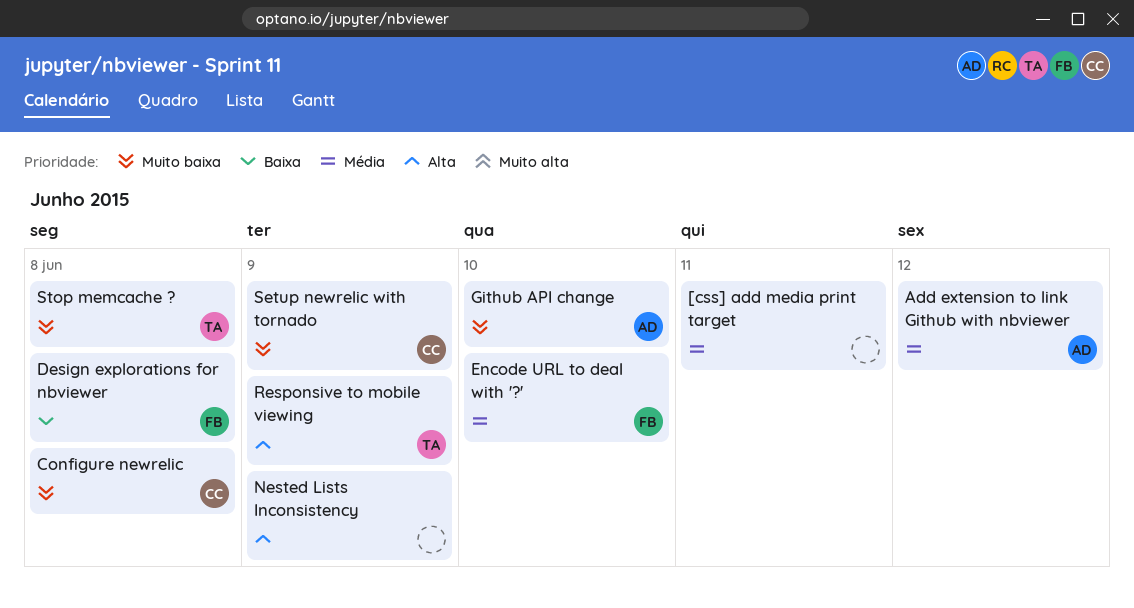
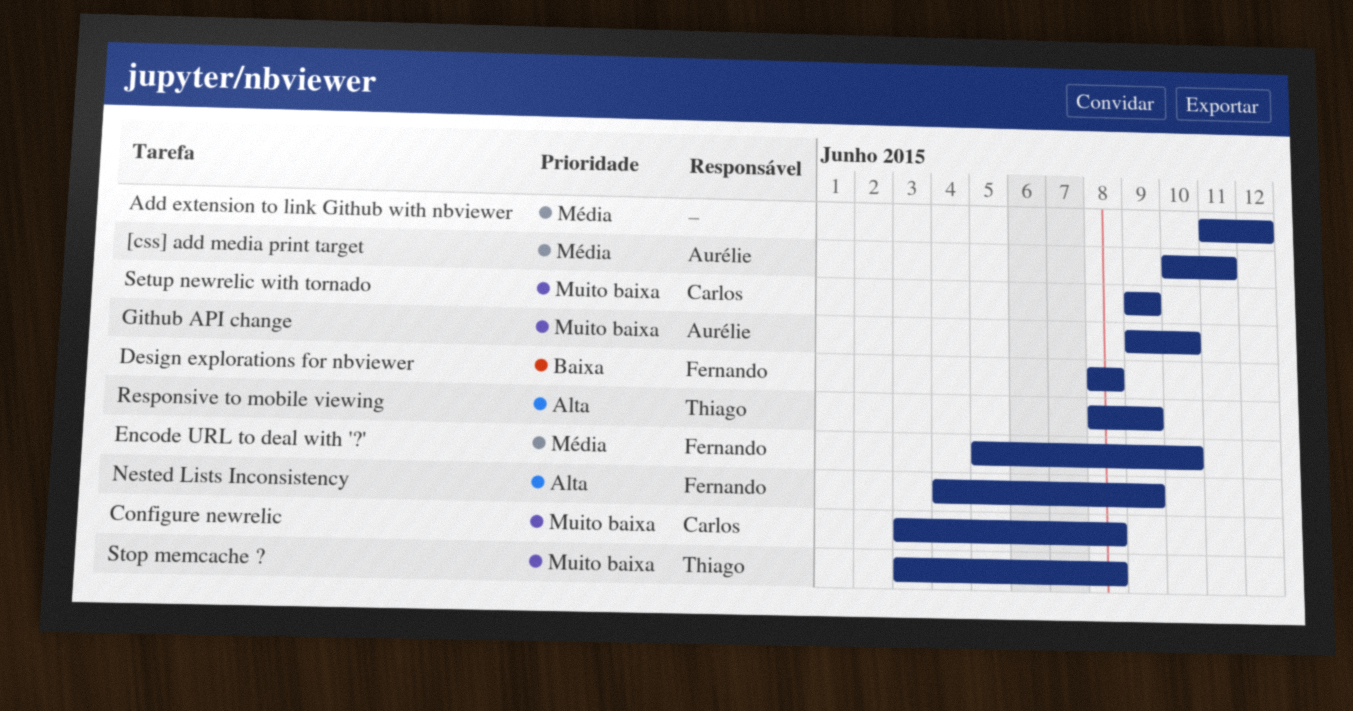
[css] add media print target, owner: none -> Aurélie
Add extension to link Github with nbviewer, owner: Aurélie -> none
Nested Lists Inconsistency, owner: none -> Fernando

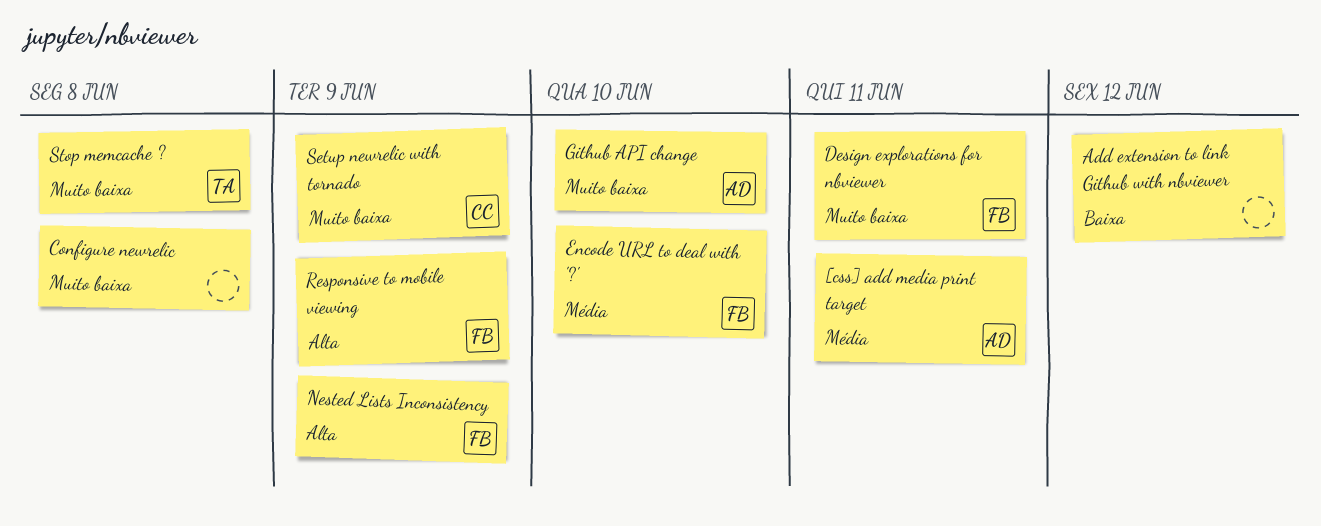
Add extension to link Github with nbviewer, priority: Média -> Baixa
Configure newrelic, owner: Carlos -> none
Design explorations for nbviewer, priority: Baixa -> Muito baixa
Design explorations for nbviewer, due: Jun 8 -> Jun 11
Responsive to mobile viewing, owner: Thiago -> Fernando

